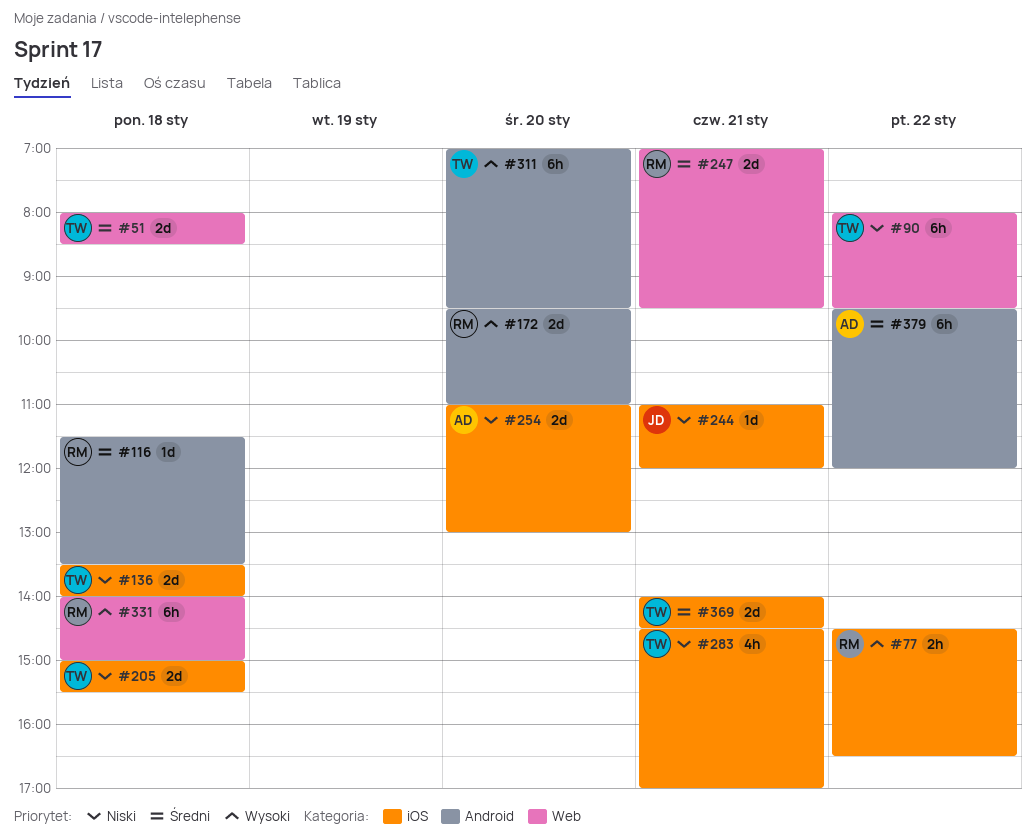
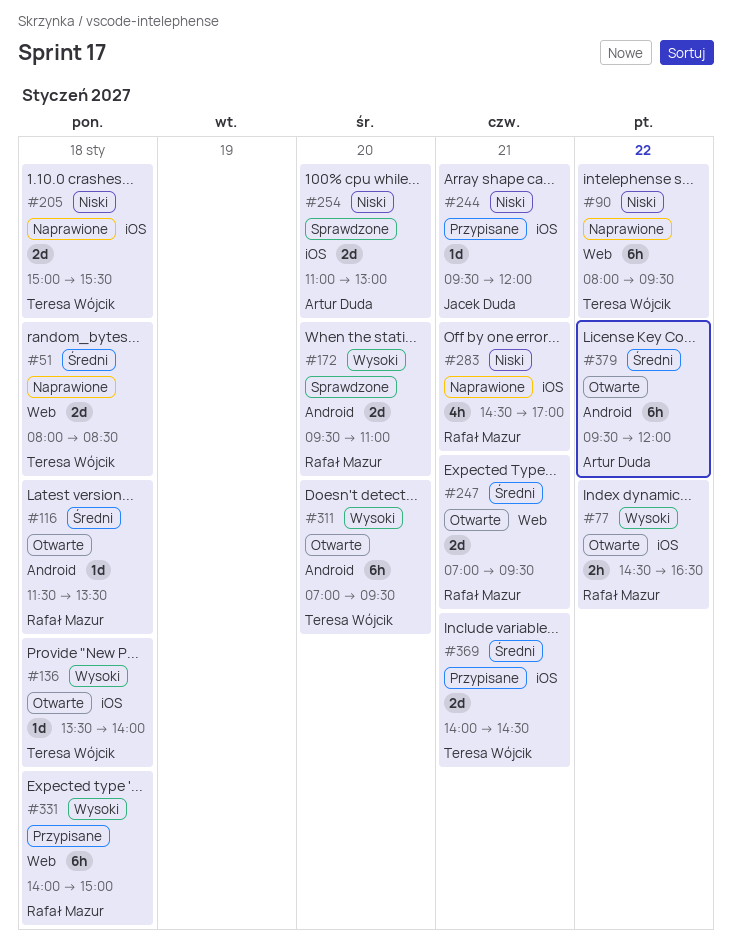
#136, priority: Niski -> Wysoki
#136, estimate: 2d -> 1d
#244, begins: 11:00 -> 09:30
#283, owner: Teresa Wójcik -> Rafał Mazur

